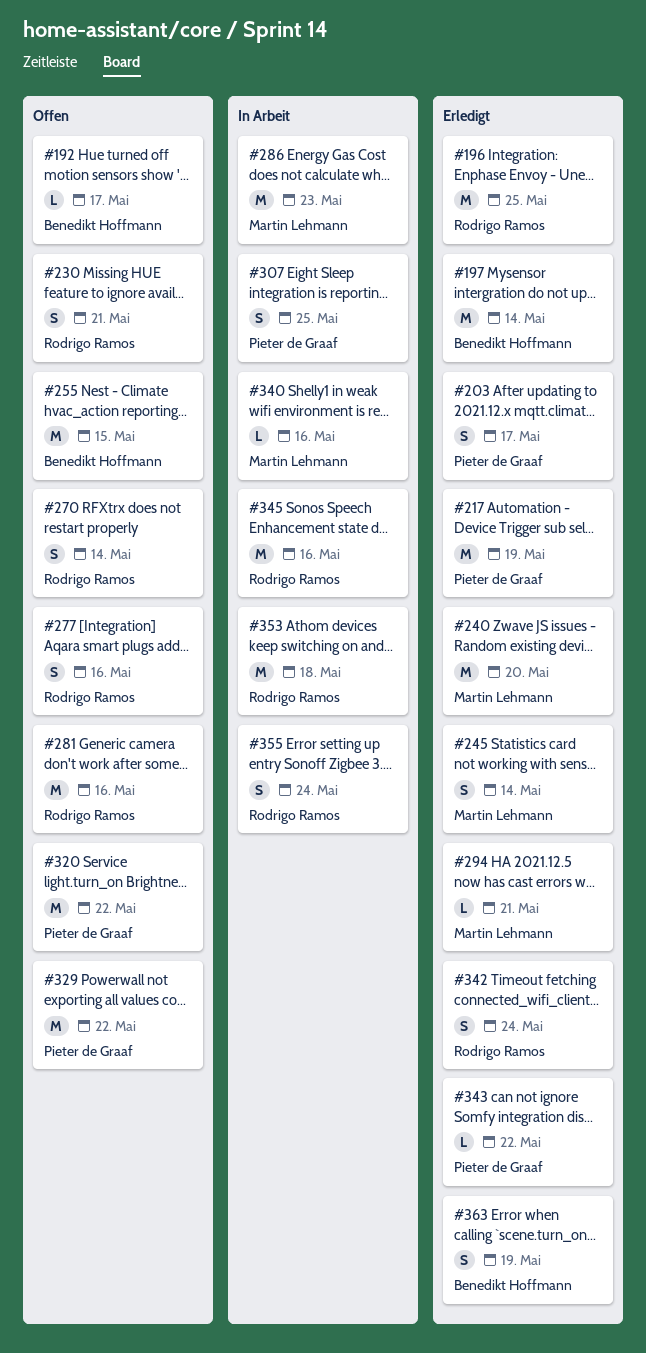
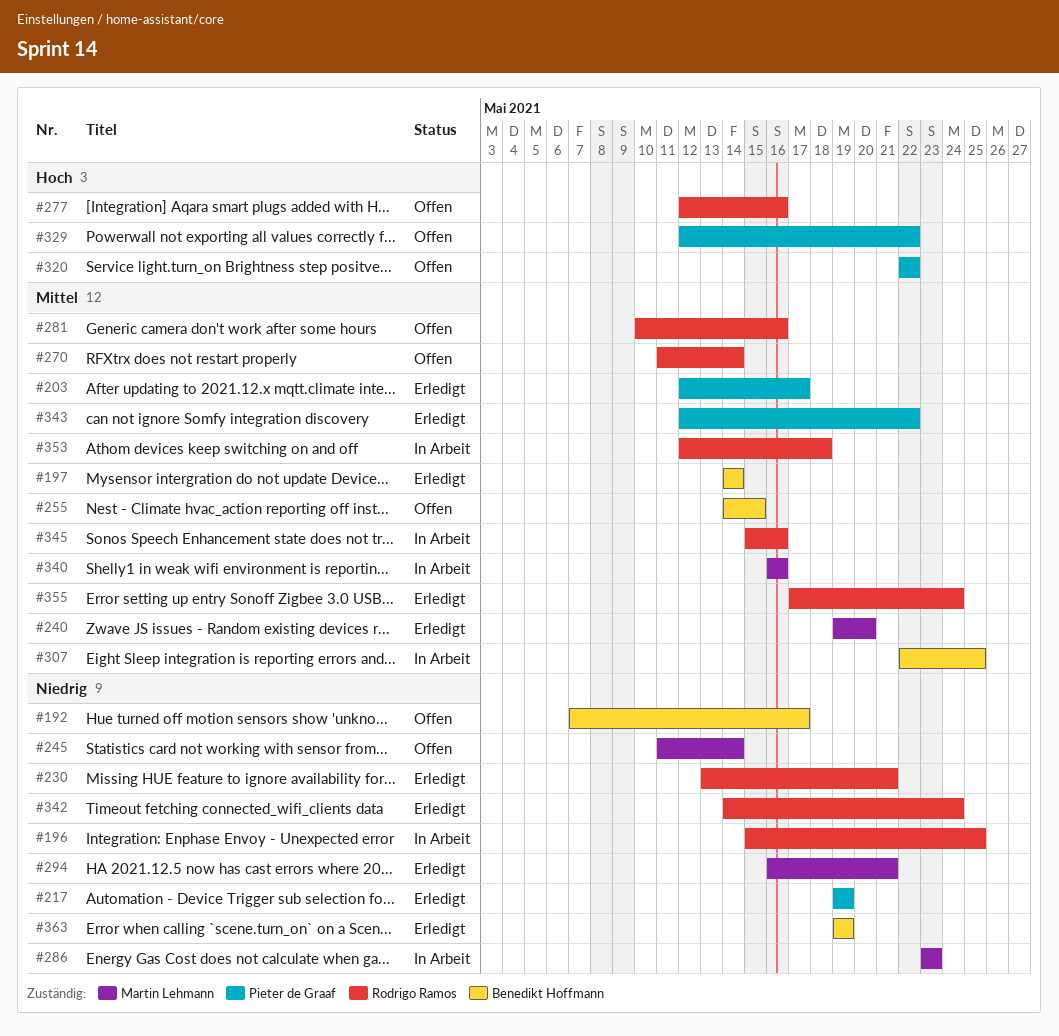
#196, status: Erledigt -> In Arbeit
#230, status: Offen -> Erledigt
#245, status: Erledigt -> Offen
#307, owner: Pieter de Graaf -> Benedikt Hoffmann
#355, status: In Arbeit -> Erledigt

